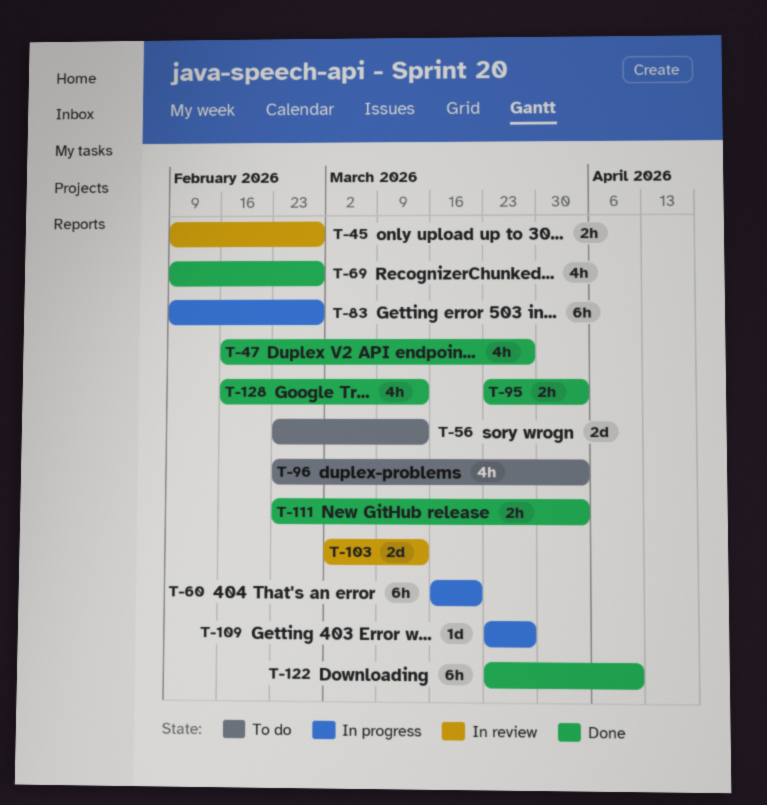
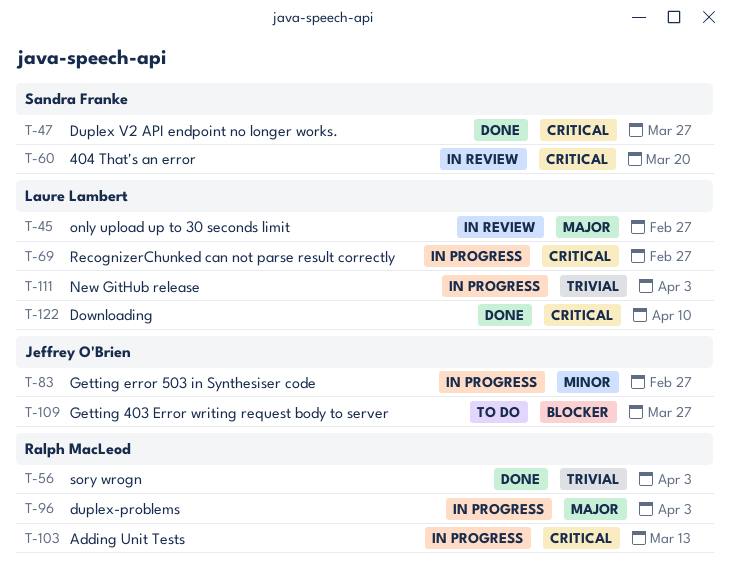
T-56, status: To do -> Done
T-56, due: Mar 13 -> Apr 3
T-60, status: In progress -> In review
T-69, status: Done -> In progress
T-95: present -> none
T-96, status: To do -> In progress
T-103, status: In review -> In progress
T-109, status: In progress -> To do
T-111, status: Done -> In progress
T-128: present -> none

